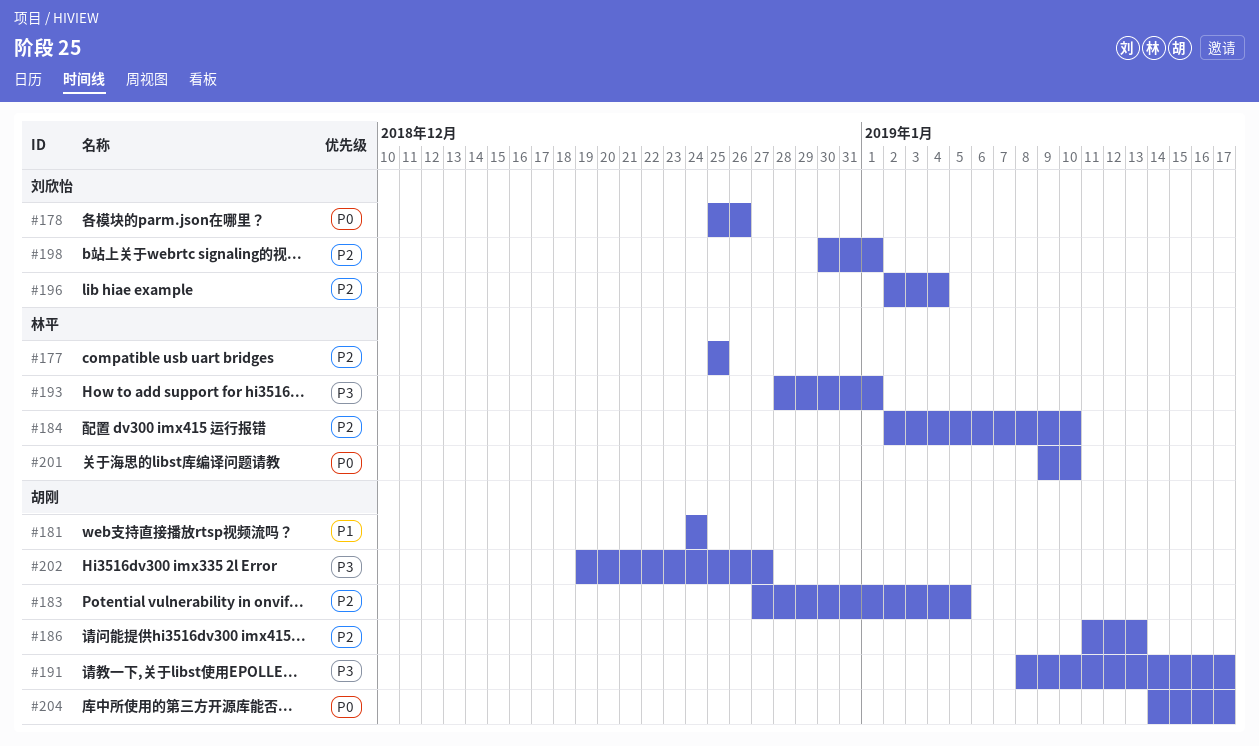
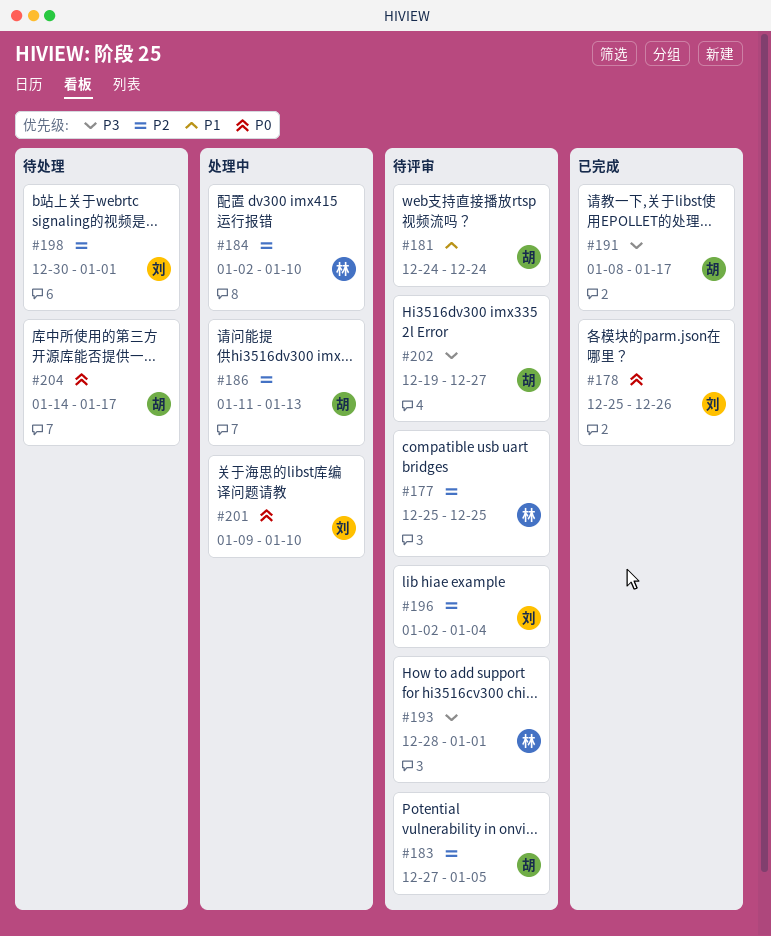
#201, owner: 林平 -> 刘欣怡

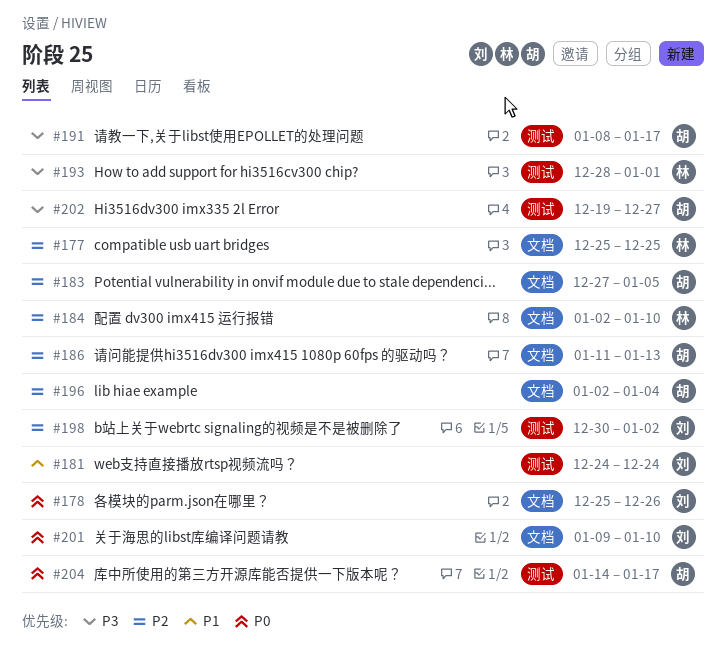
#181, owner: 胡 -> 刘
#196, owner: 刘 -> 胡
#198, due: Jan 1 -> Jan 2

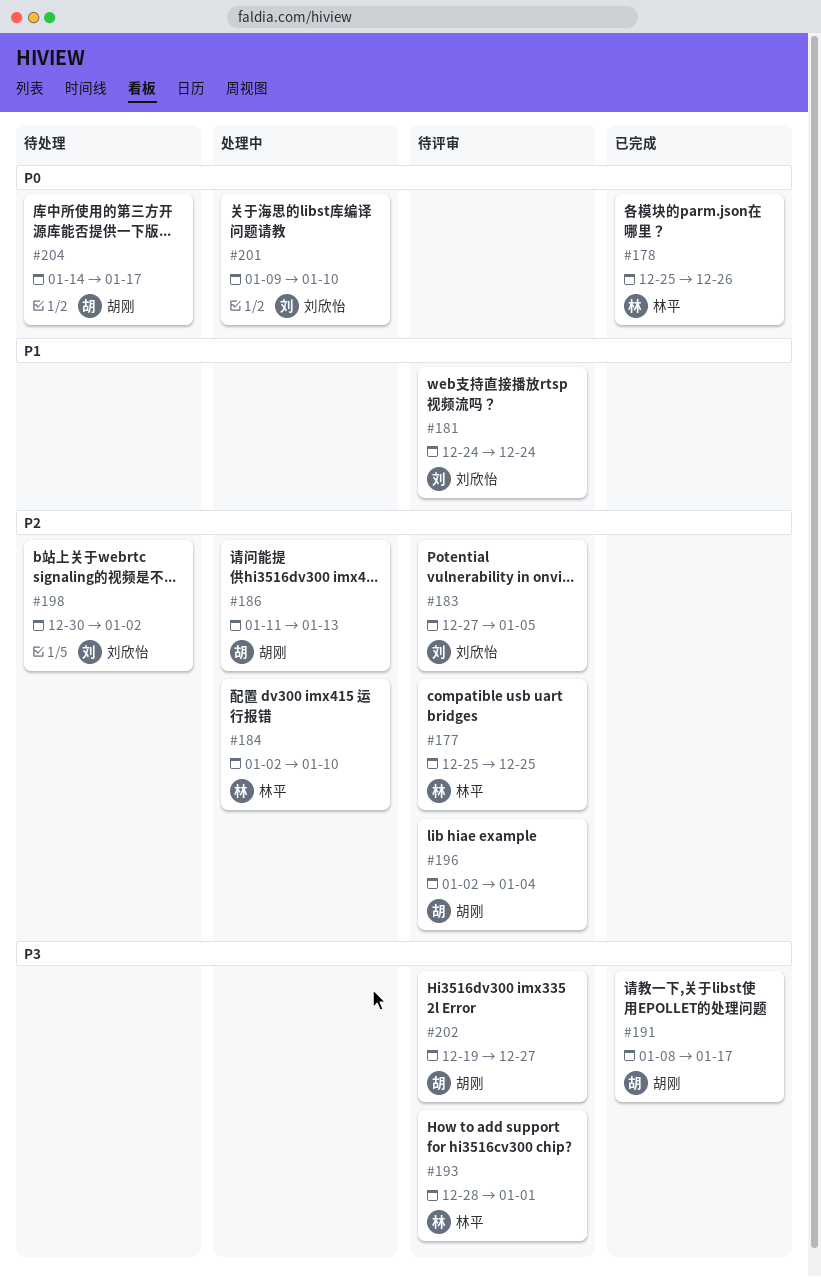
#178, owner: 刘欣怡 -> 林平
#183, owner: 胡刚 -> 刘欣怡

